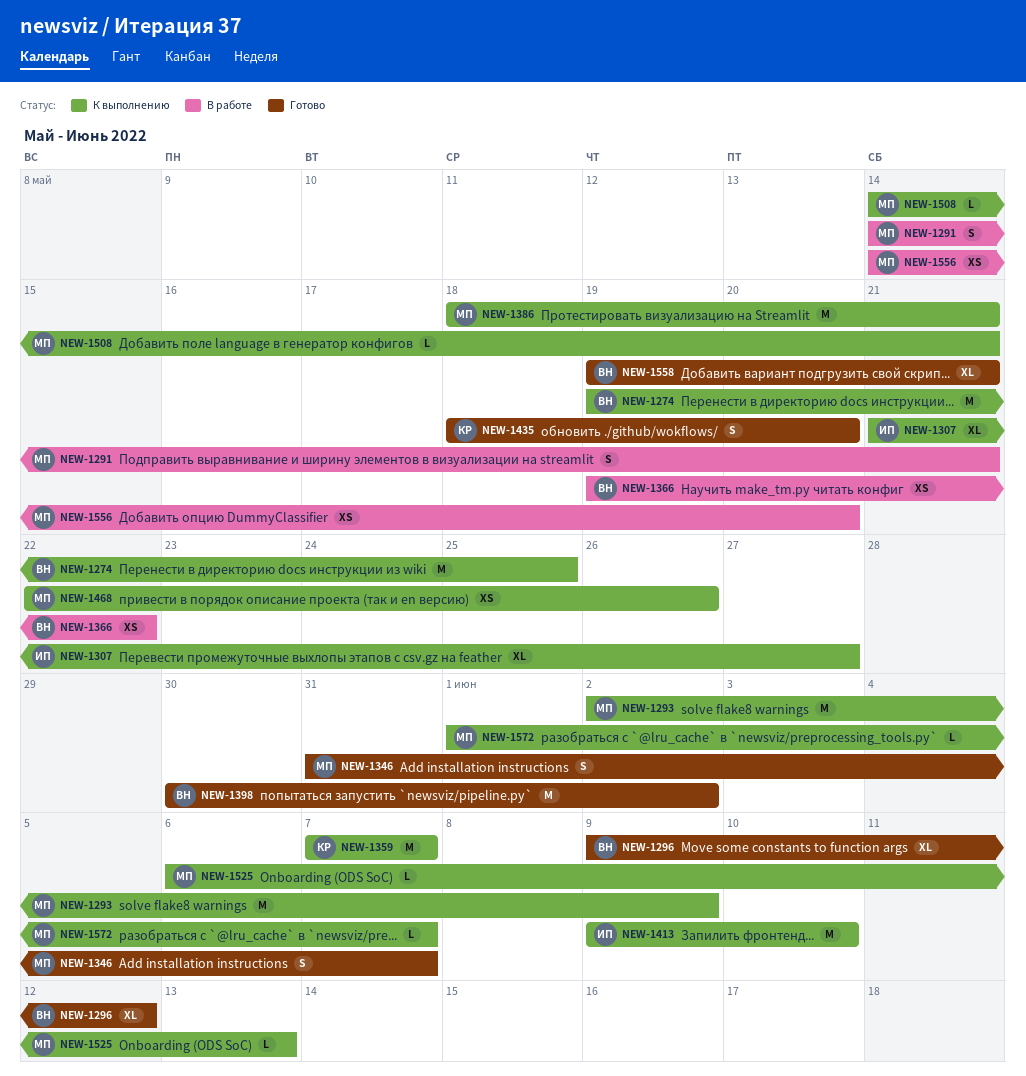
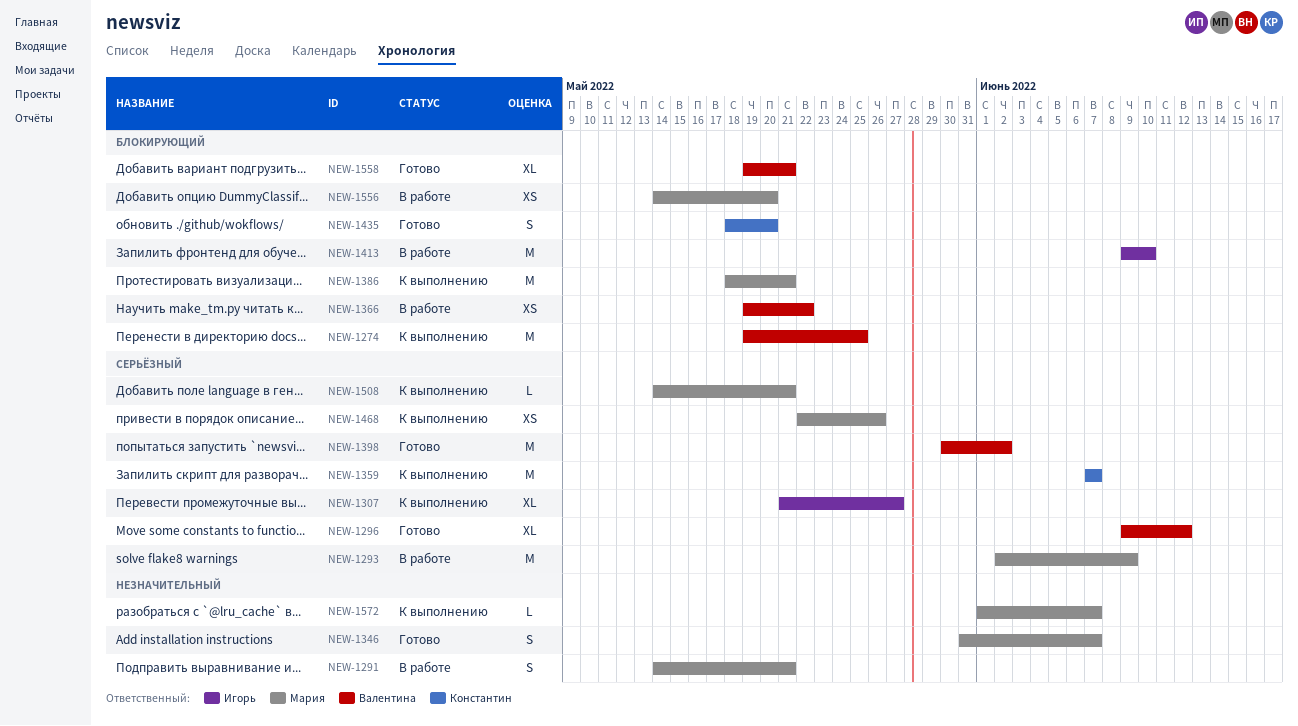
NEW-1293, status: К выполнению -> В работе
NEW-1413, status: К выполнению -> В работе
NEW-1525: present -> none

